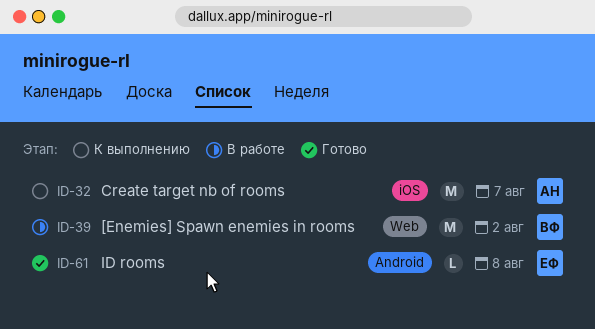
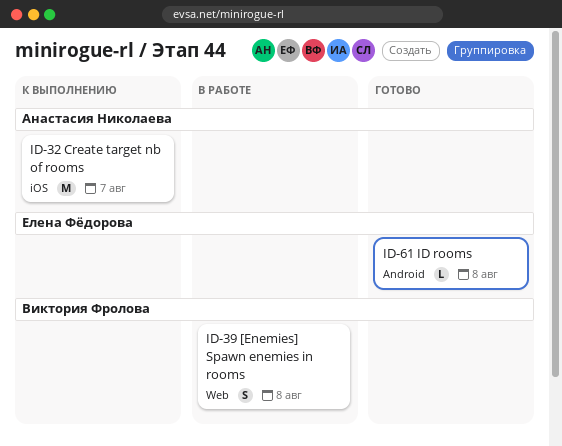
ID-39, estimate: M -> S
ID-39, due: Aug 2 -> Aug 8

